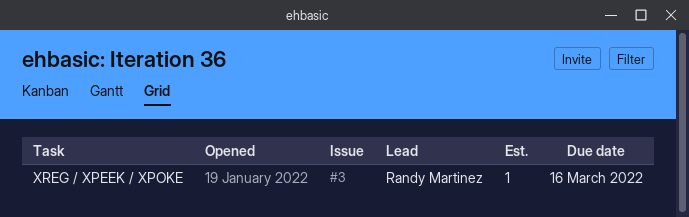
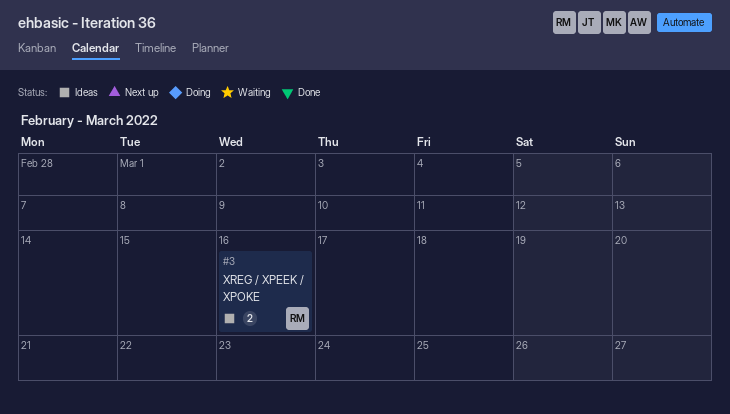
#3, estimate: 1 -> 2

